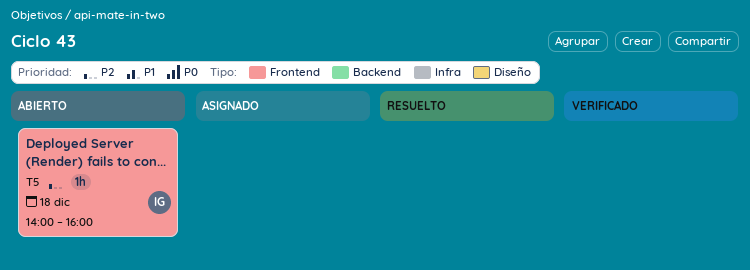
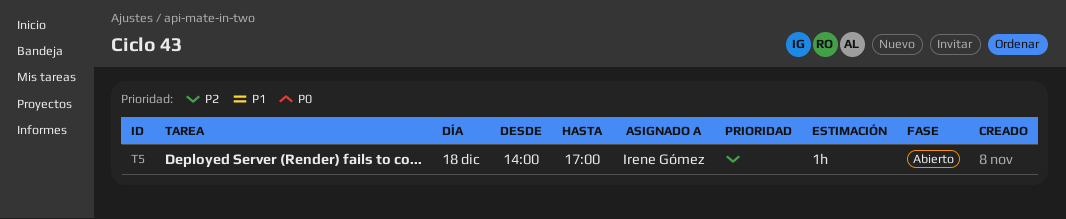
T5, ends: 16:00 -> 17:00

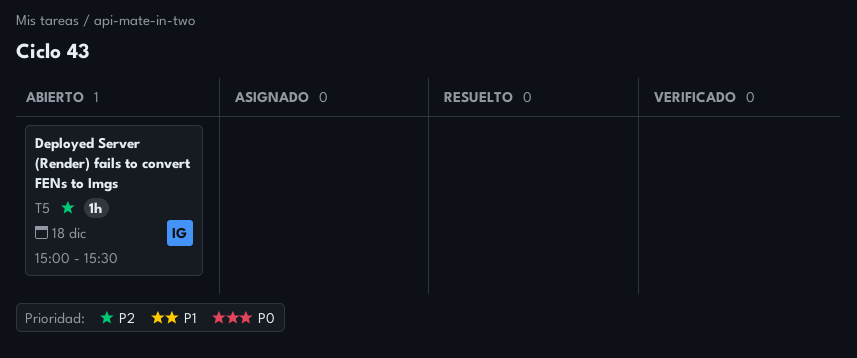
T5, begins: 14:00 -> 15:00
T5, ends: 17:00 -> 15:30

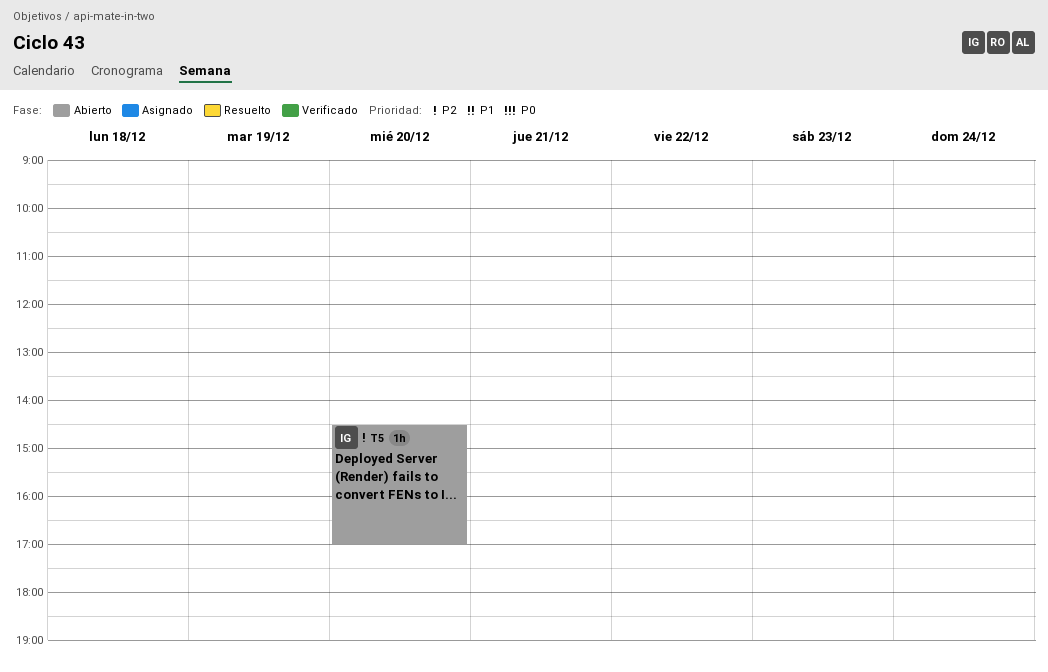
T5, day: Dec 18 -> Dec 20
T5, begins: 15:00 -> 14:30
T5, ends: 15:30 -> 17:00

